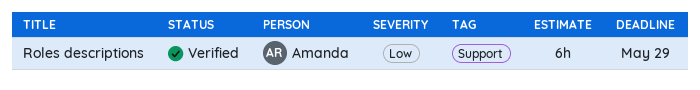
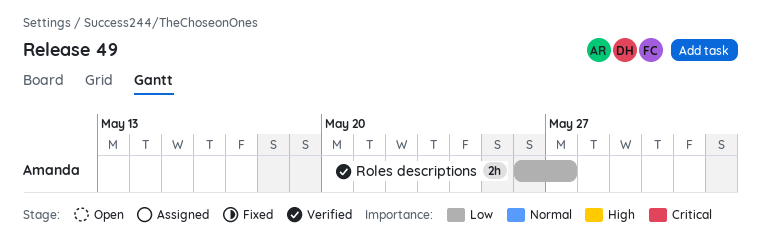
Roles descriptions, estimate: 6h -> 2h
Roles descriptions, due: May 29 -> May 27

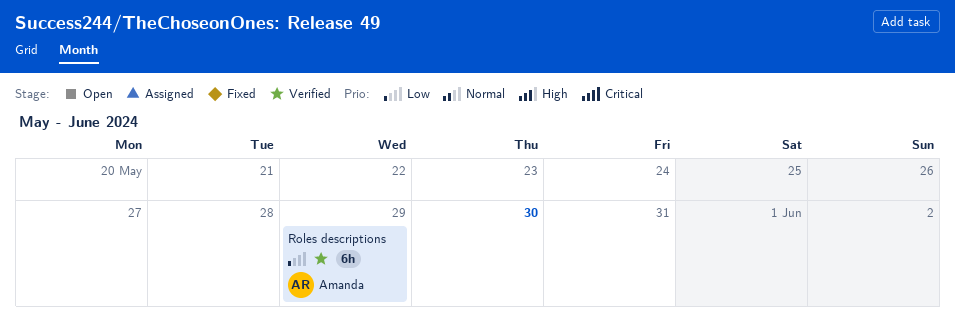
Roles descriptions, estimate: 2h -> 6h
Roles descriptions, due: May 27 -> May 29

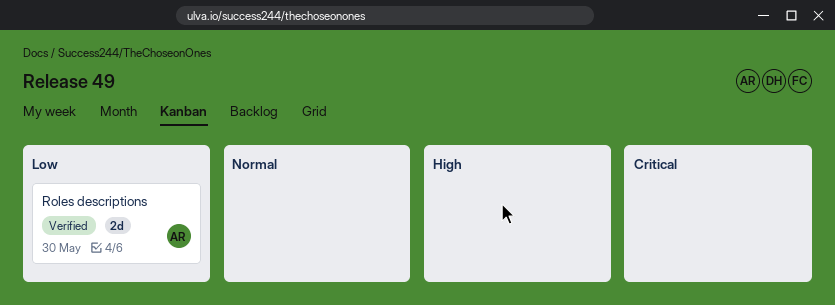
Roles descriptions, estimate: 6h -> 2d
Roles descriptions, due: May 29 -> May 30

